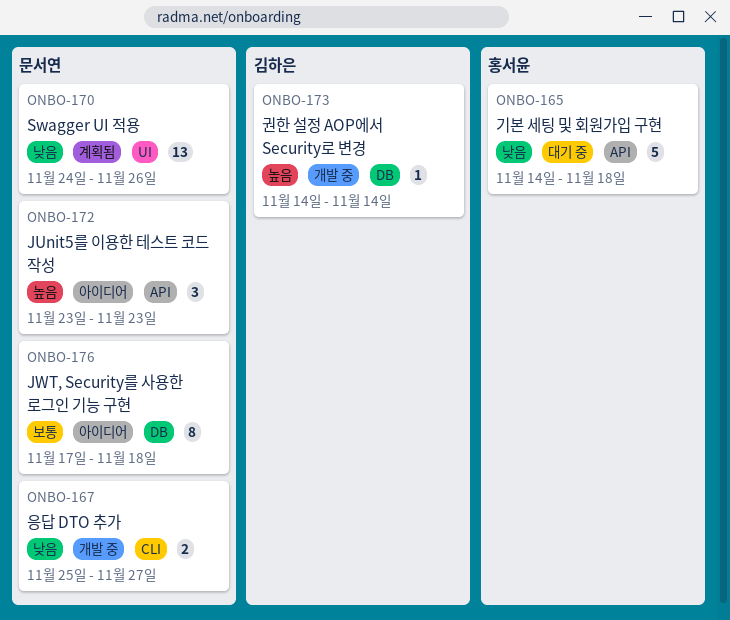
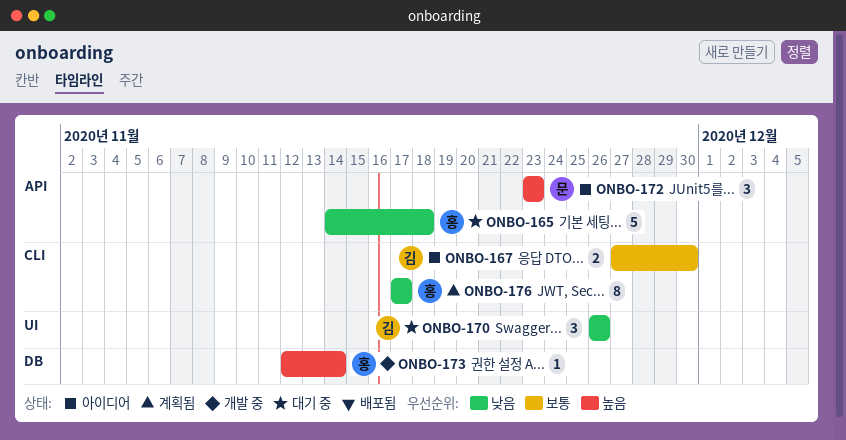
ONBO-167, status: 개발 중 -> 아이디어
ONBO-167, owner: 문서연 -> 김하은
ONBO-167, priority: 낮음 -> 보통
ONBO-167, start: Nov 25 -> Nov 27
ONBO-167, due: Nov 27 -> Nov 30
ONBO-170, status: 계획됨 -> 대기 중
ONBO-170, owner: 문서연 -> 김하은
ONBO-170, estimate: 13 -> 3
ONBO-170, start: Nov 24 -> Nov 26
ONBO-173, owner: 김하은 -> 홍서윤
ONBO-173, start: Nov 14 -> Nov 12
ONBO-176, status: 아이디어 -> 계획됨
ONBO-176, owner: 문서연 -> 홍서윤
ONBO-176, priority: 보통 -> 낮음
ONBO-176, label: DB -> CLI
ONBO-176, due: Nov 18 -> Nov 17

